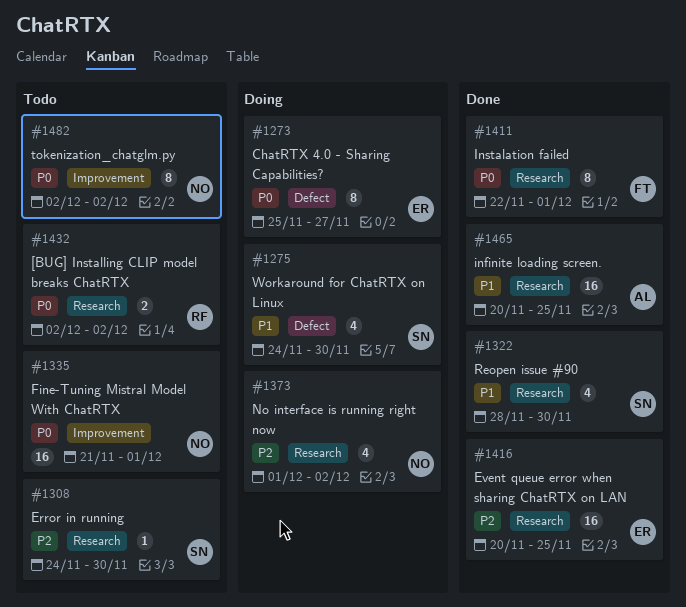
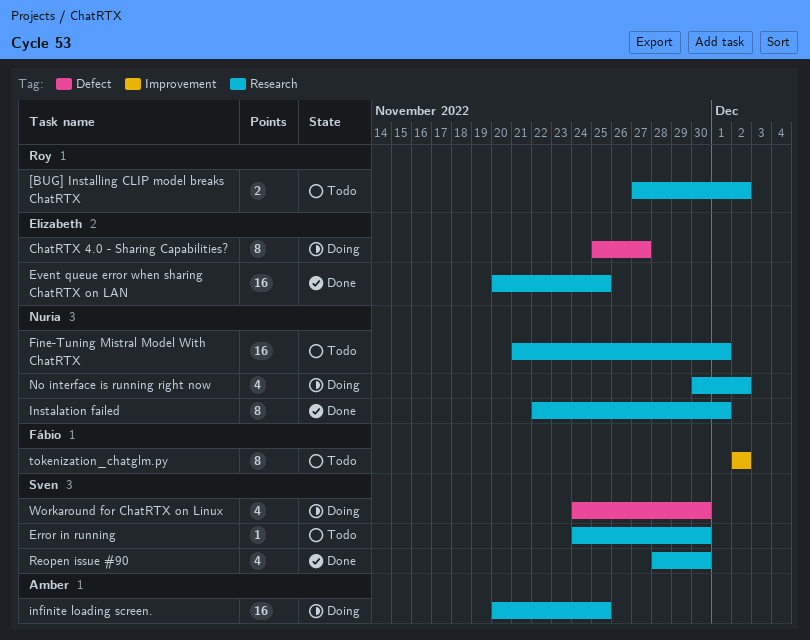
[BUG] Installing CLIP model breaks ChatRTX, start: Dec 2 -> Nov 27
Fine-Tuning Mistral Model With ChatRTX, label: Improvement -> Research
infinite loading screen., status: Done -> Doing
Instalation failed, owner: Fábio -> Nuria
No interface is running right now, start: Dec 1 -> Nov 30
tokenization_chatglm.py, owner: Nuria -> Fábio

